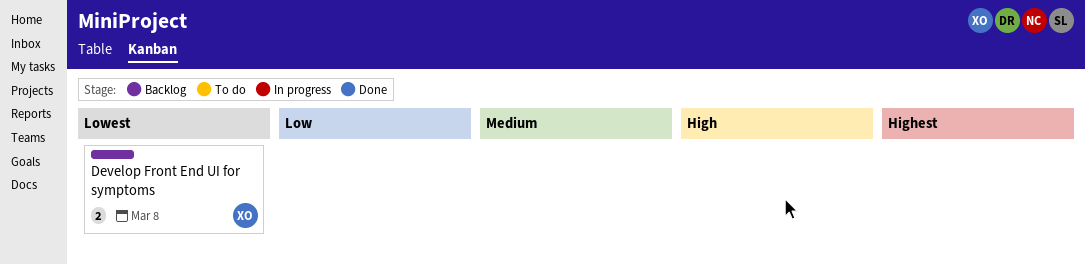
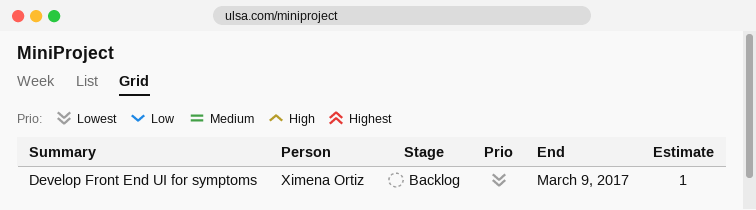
Develop Front End UI for symptoms, estimate: 2 -> 1
Develop Front End UI for symptoms, due: Mar 8 -> Mar 9

